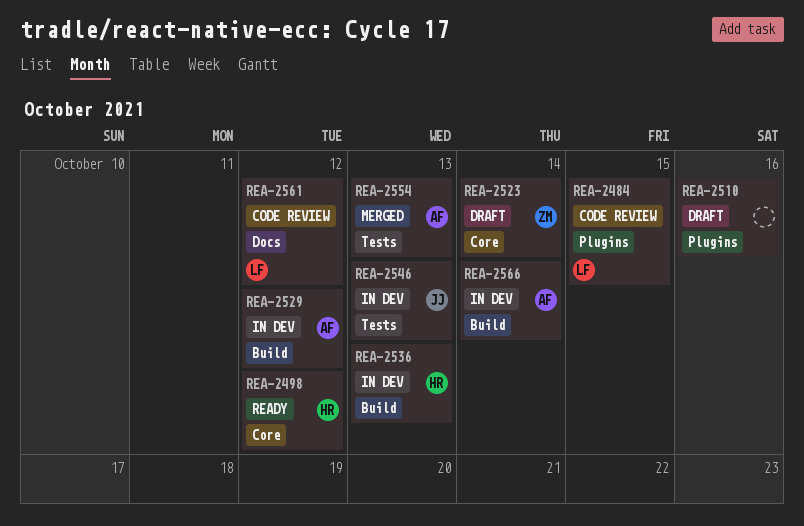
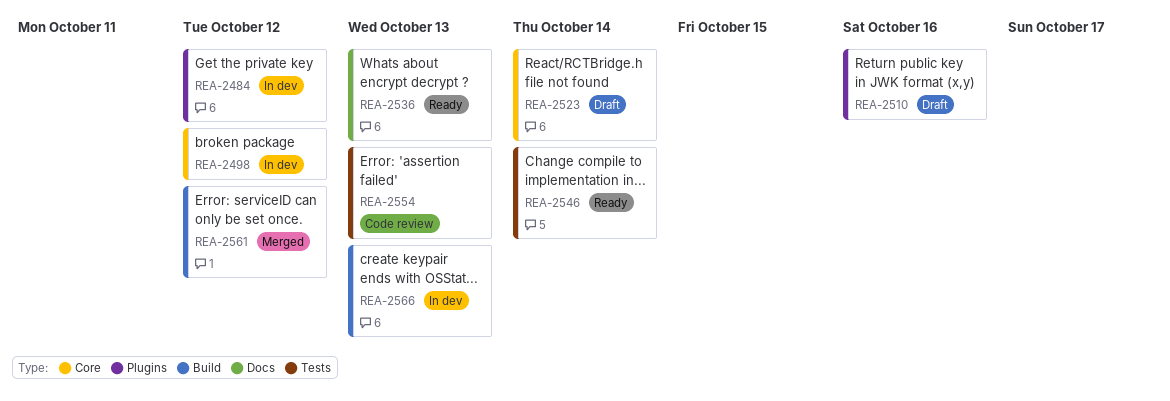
REA-2484, status: Code review -> In dev
REA-2484, due: Oct 15 -> Oct 12
REA-2498, status: Ready -> In dev
REA-2529: present -> none
REA-2536, status: In dev -> Ready
REA-2536, label: Build -> Docs
REA-2546, status: In dev -> Ready
REA-2546, due: Oct 13 -> Oct 14
REA-2554, status: Merged -> Code review
REA-2561, status: Code review -> Merged
REA-2561, label: Docs -> Build
REA-2566, due: Oct 14 -> Oct 13

